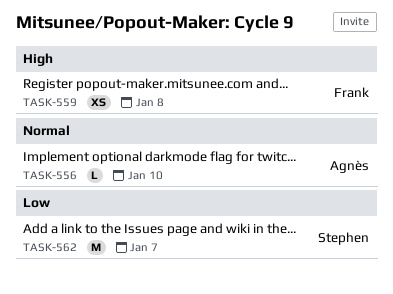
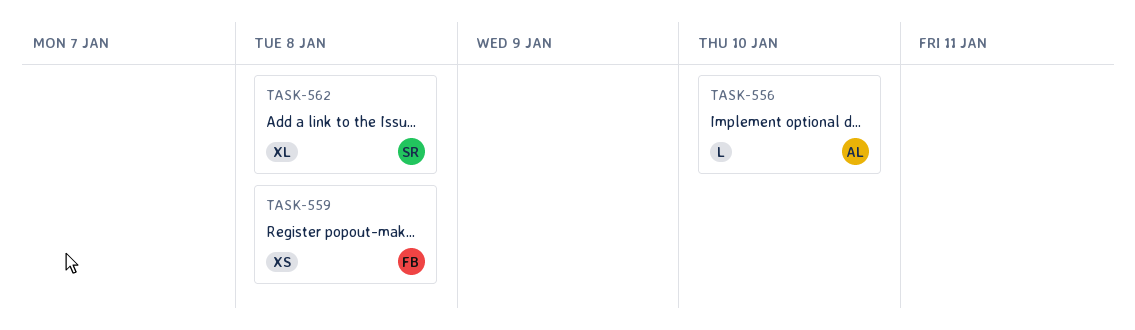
TASK-562, estimate: M -> XL
TASK-562, due: Jan 7 -> Jan 8

